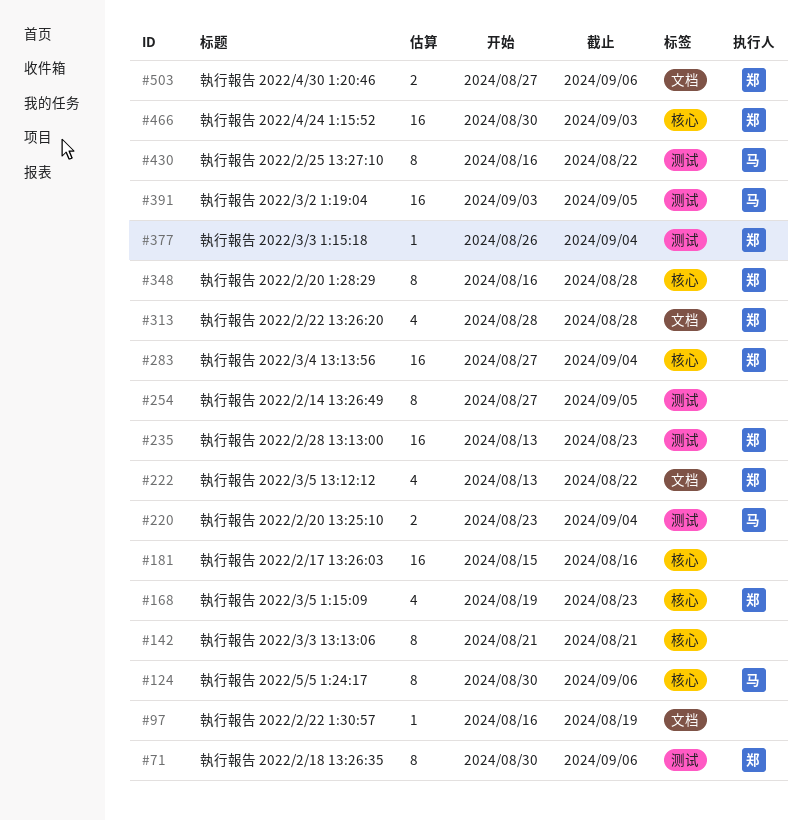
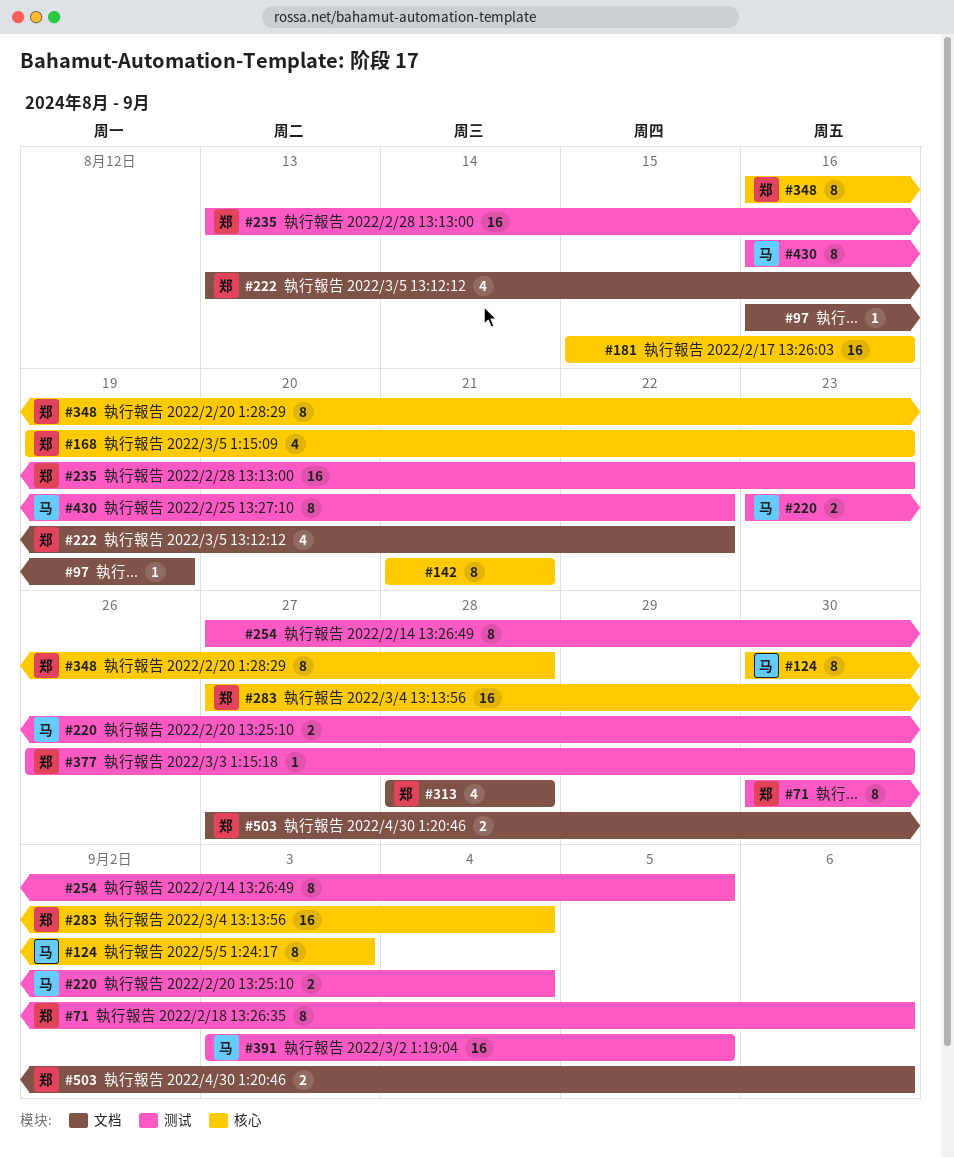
#124, due: Sep 6 -> Sep 3
#377, due: Sep 4 -> Aug 30
#466: present -> none

